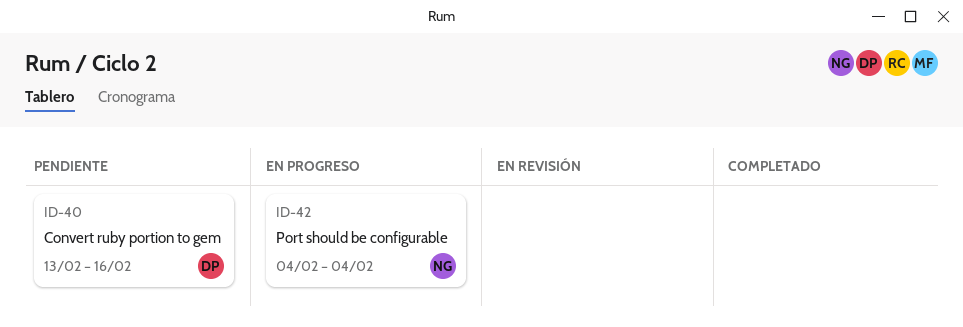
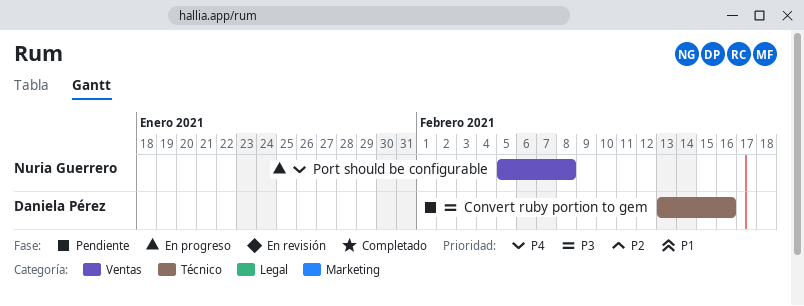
Port should be configurable, start: Feb 4 -> Feb 5
Port should be configurable, due: Feb 4 -> Feb 8

